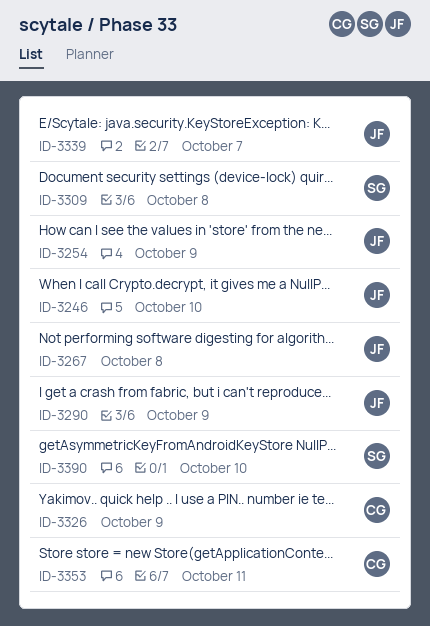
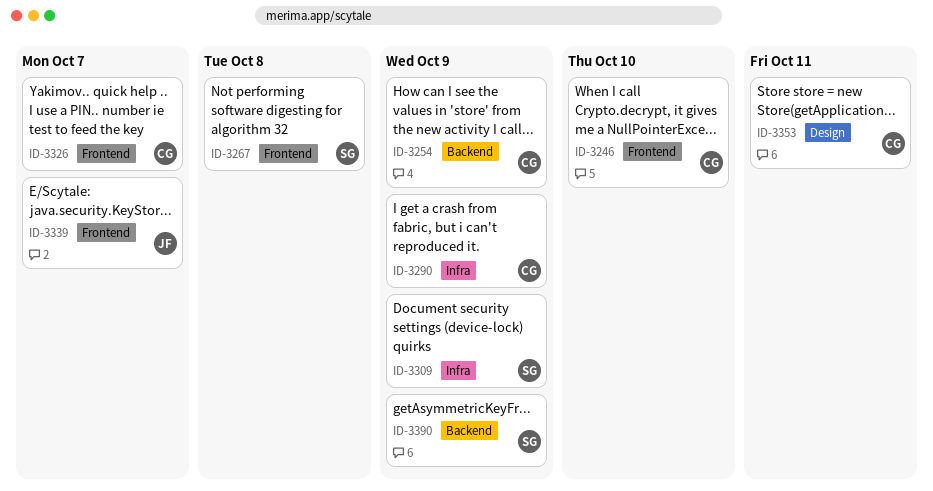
ID-3246, owner: JF -> CG
ID-3254, owner: JF -> CG
ID-3267, owner: JF -> SG
ID-3290, owner: JF -> CG
ID-3309, due: Oct 8 -> Oct 9
ID-3326, due: Oct 9 -> Oct 7
ID-3390, due: Oct 10 -> Oct 9

